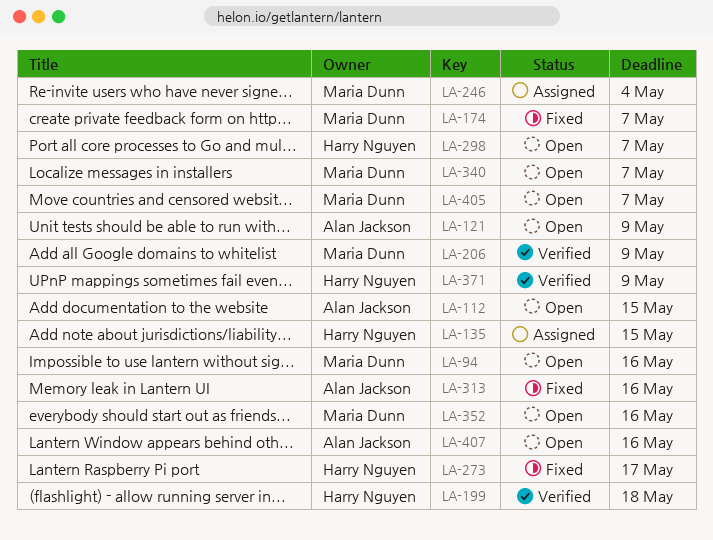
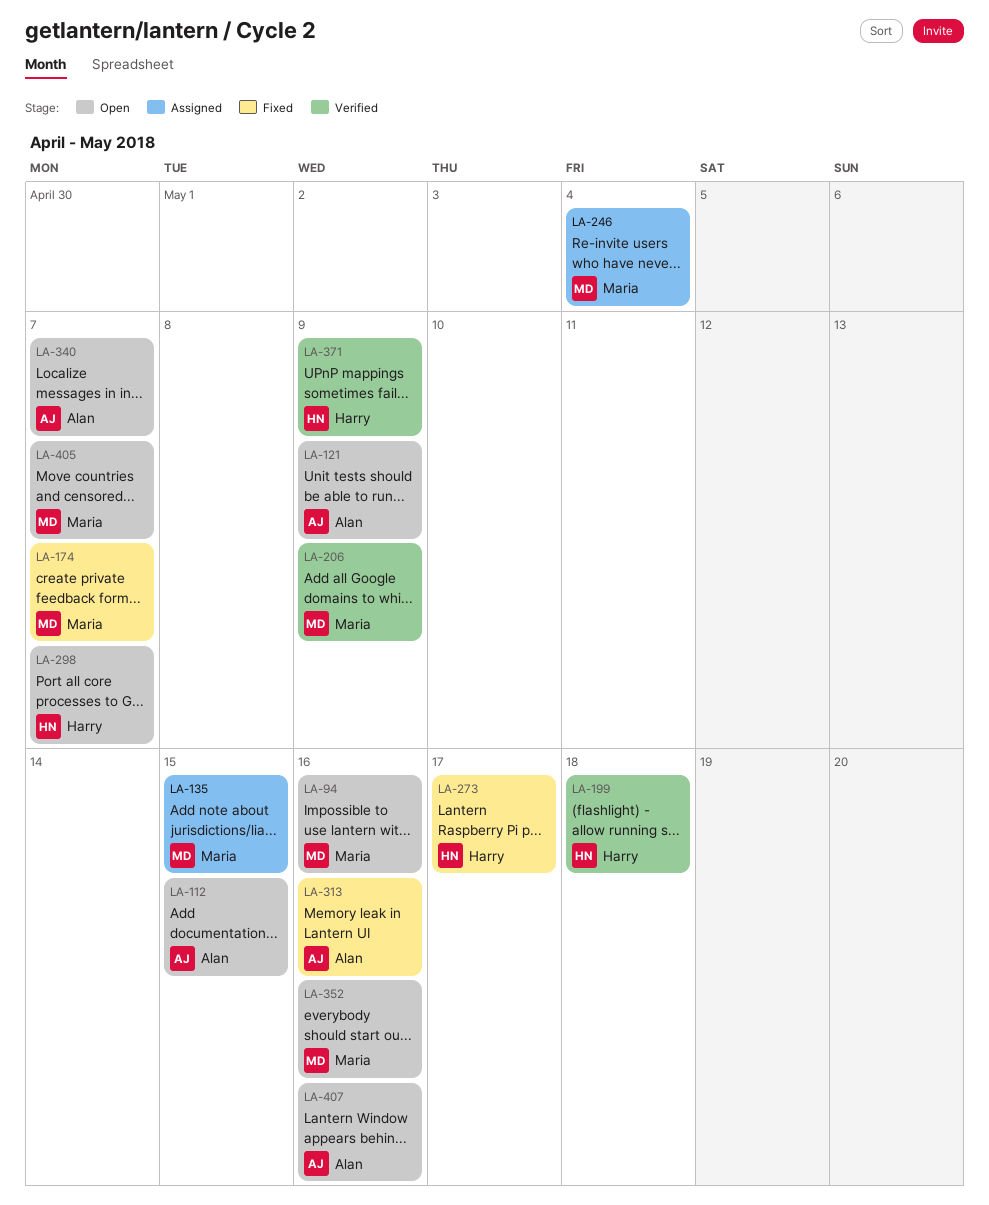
LA-135, owner: Harry Nguyen -> Maria Dunn
LA-340, owner: Maria Dunn -> Alan Jackson

